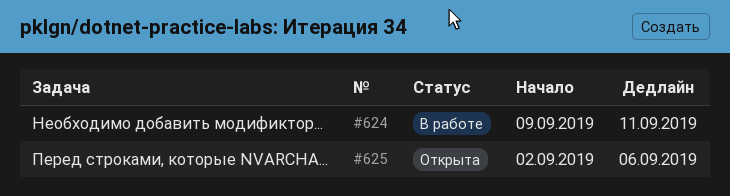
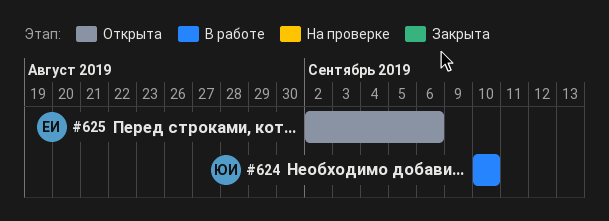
#624, start: Sep 9 -> Sep 10
#624, due: Sep 11 -> Sep 10

